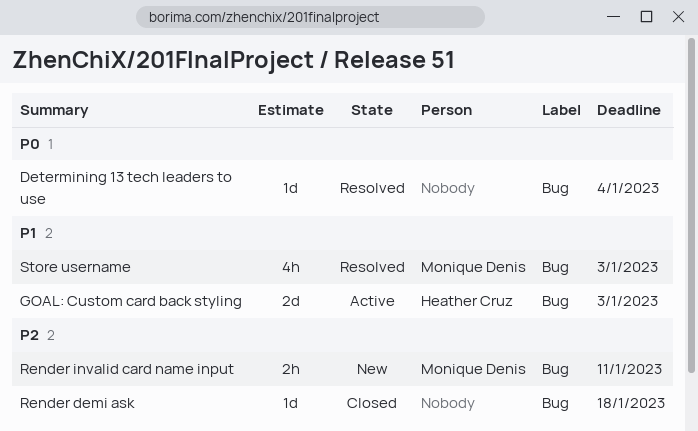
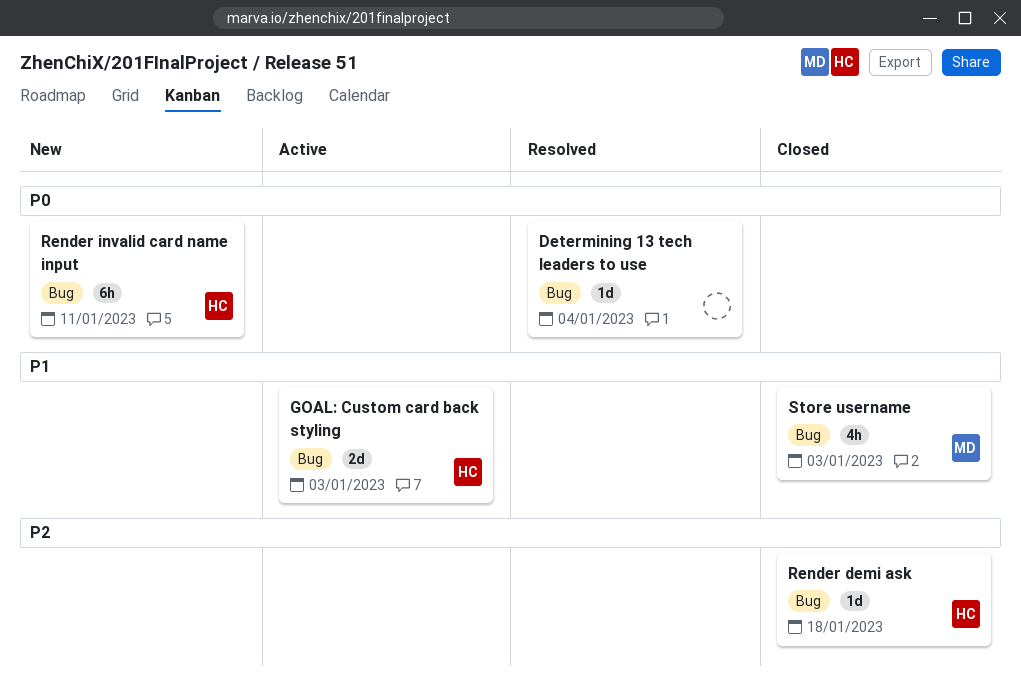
Render demi ask, owner: none -> Heather Cruz
Render invalid card name input, owner: Monique Denis -> Heather Cruz
Render invalid card name input, priority: P2 -> P0
Render invalid card name input, estimate: 2h -> 6h
Store username, status: Resolved -> Closed

